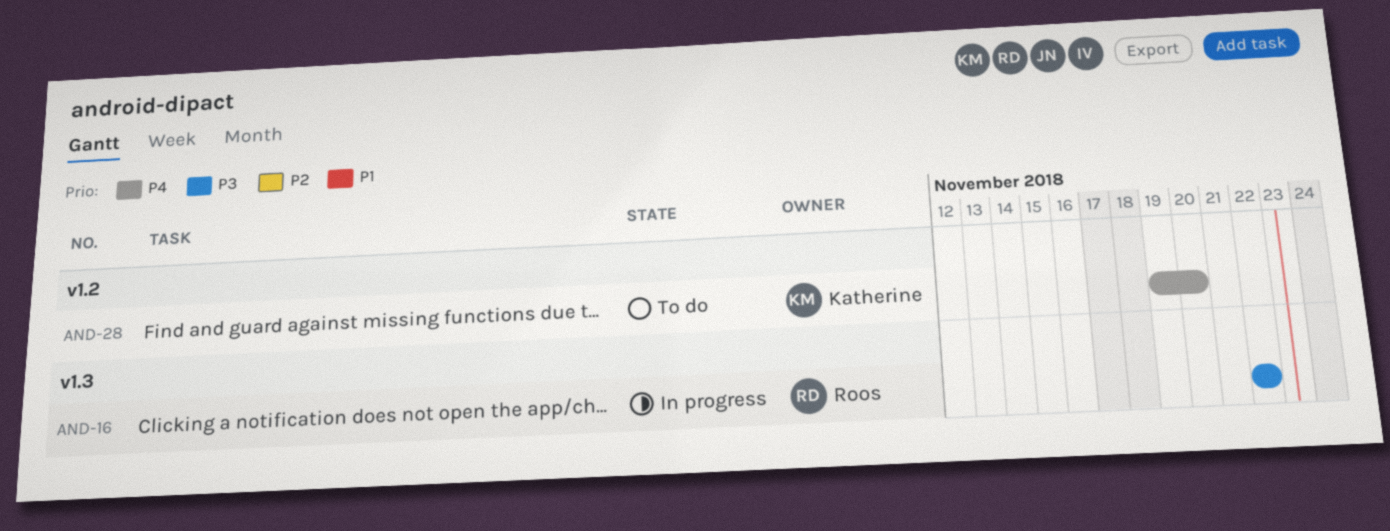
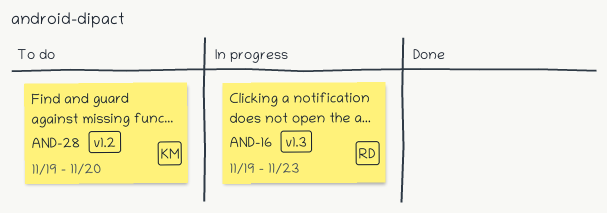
AND-16, start: Nov 22 -> Nov 19
AND-16, due: Nov 22 -> Nov 23

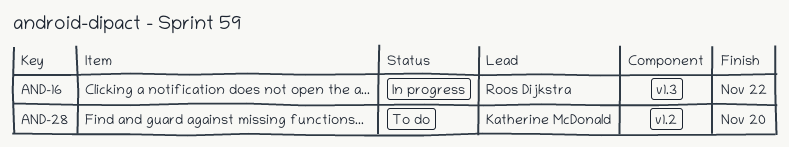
AND-16, due: Nov 23 -> Nov 22

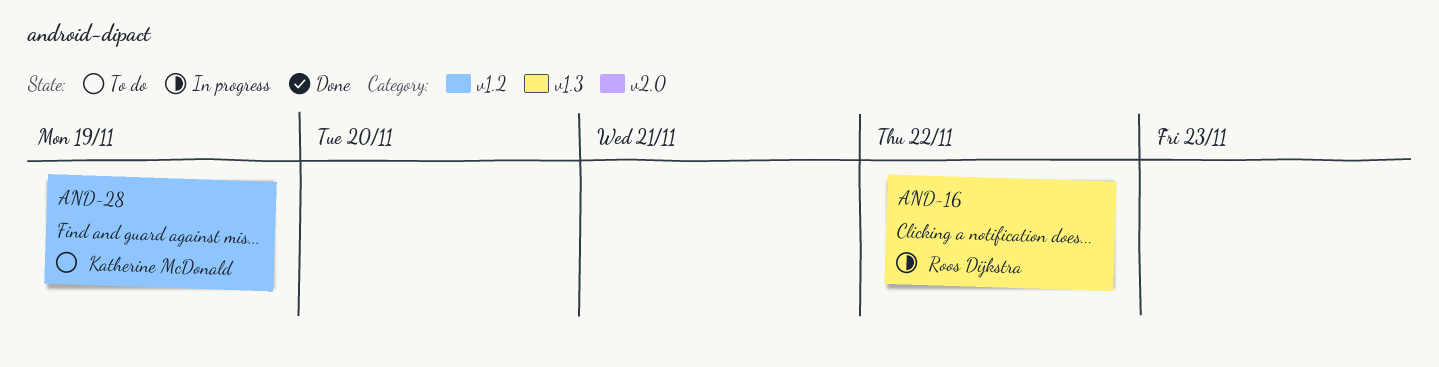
AND-28, due: Nov 20 -> Nov 19

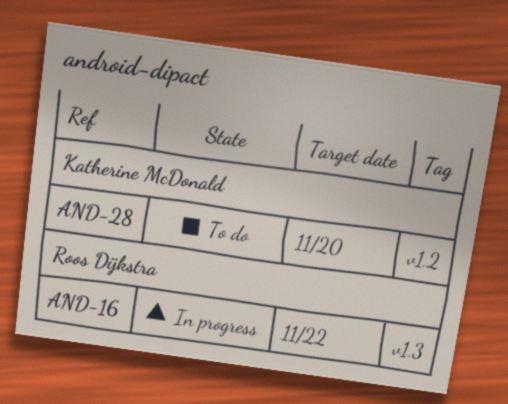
AND-28, due: Nov 19 -> Nov 20

